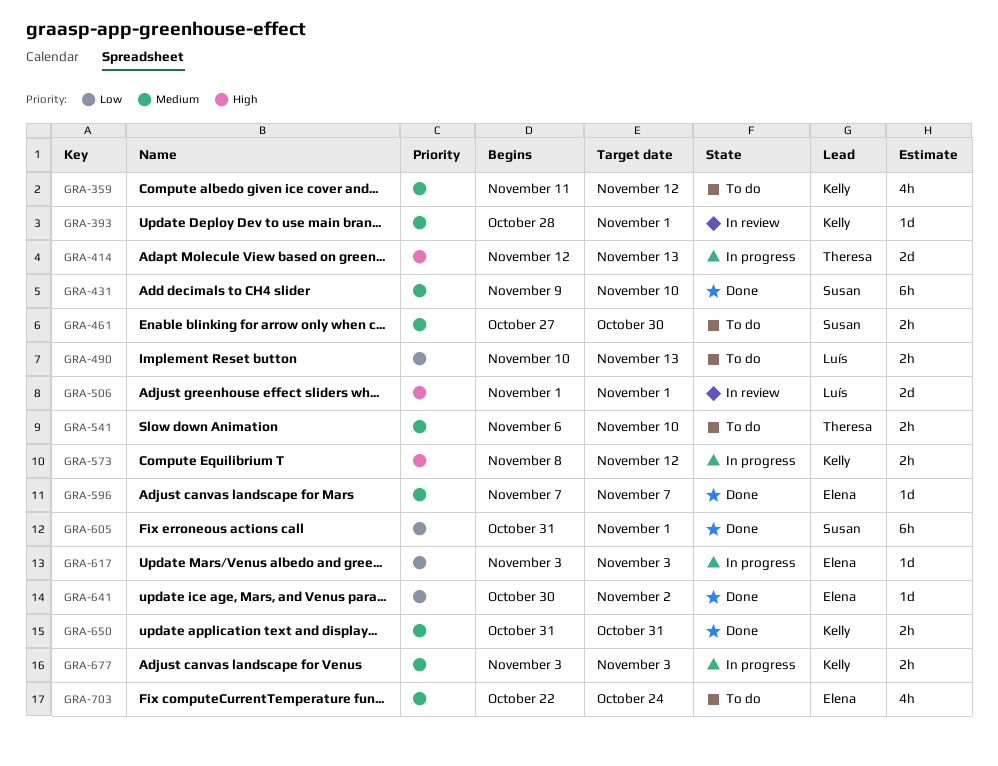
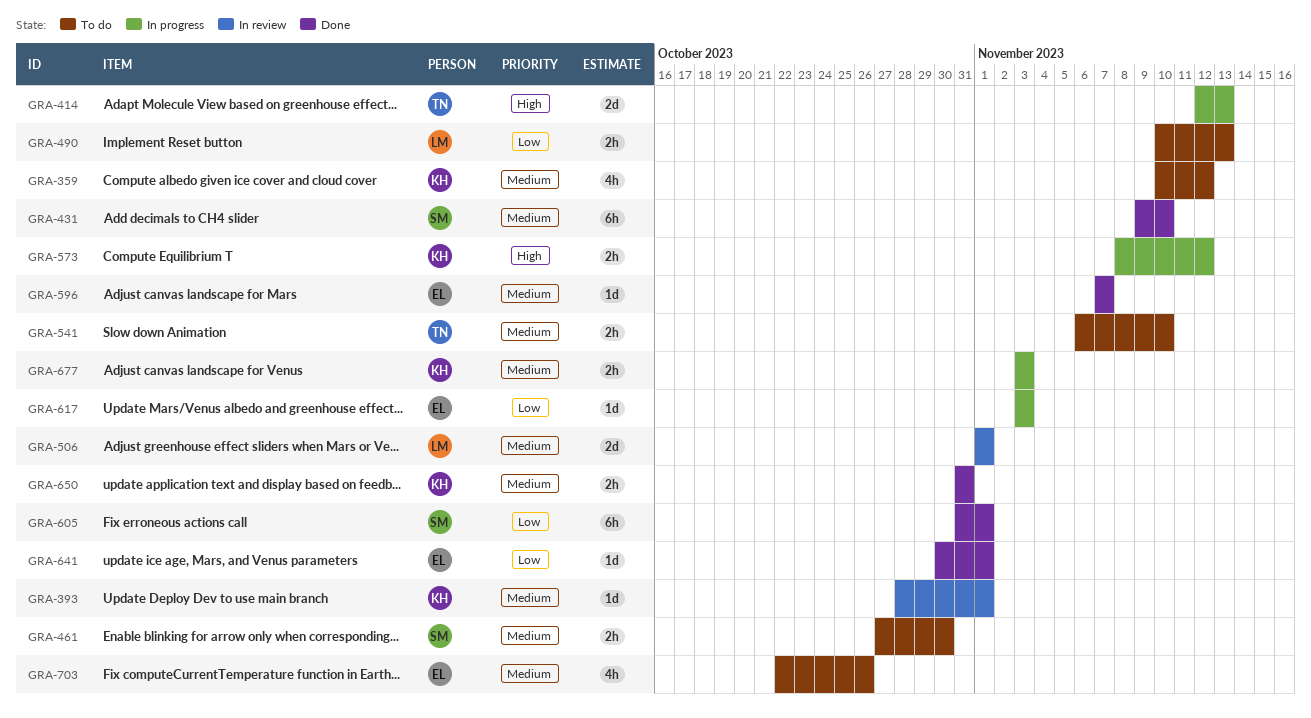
GRA-359, start: Nov 11 -> Nov 10
GRA-506, priority: High -> Medium
GRA-641, due: Nov 2 -> Nov 1
GRA-703, due: Oct 24 -> Oct 26

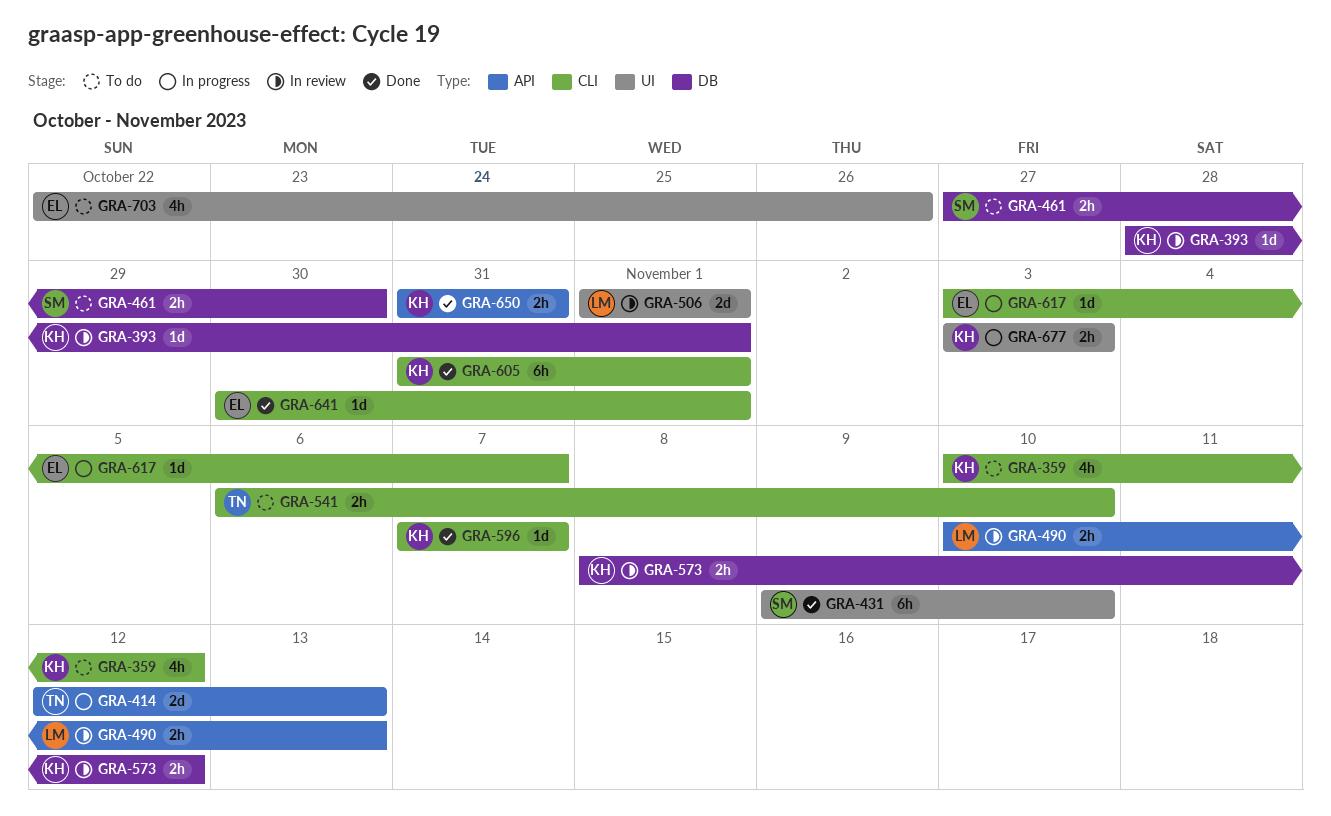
GRA-490, status: To do -> In review
GRA-573, status: In progress -> In review
GRA-596, owner: EL -> KH
GRA-605, owner: SM -> KH
GRA-617, due: Nov 3 -> Nov 7

